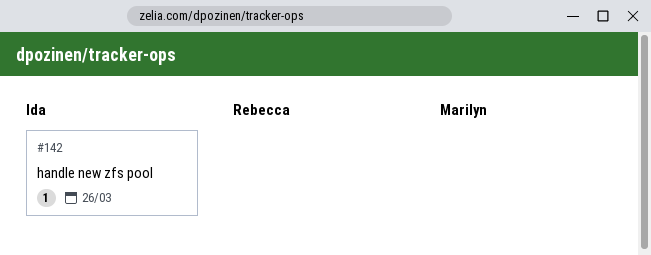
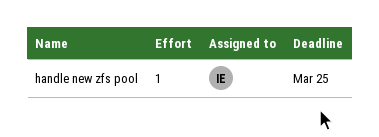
handle new zfs pool, due: Mar 26 -> Mar 25

